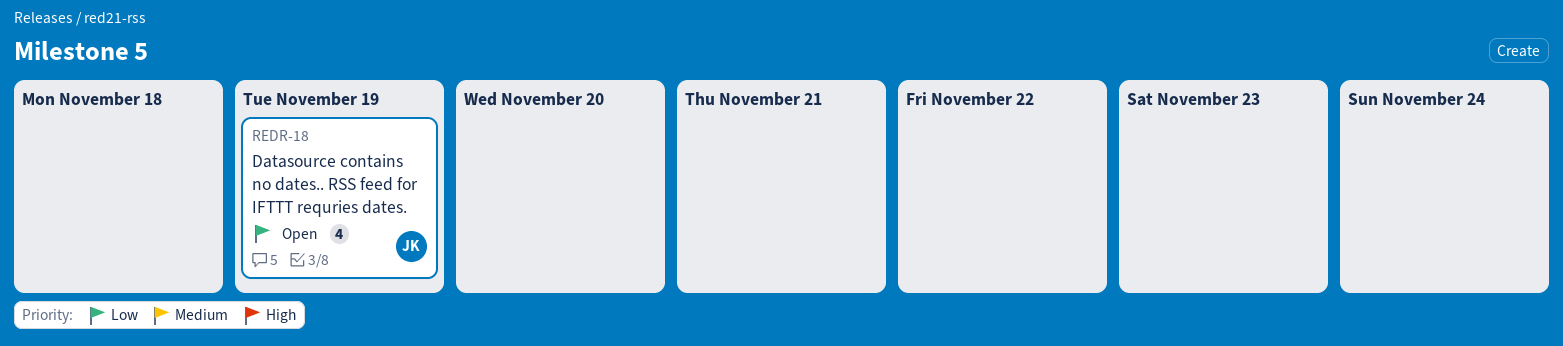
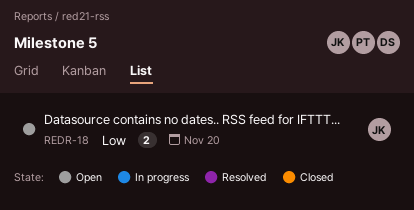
REDR-18, estimate: 4 -> 2
REDR-18, due: Nov 19 -> Nov 20

